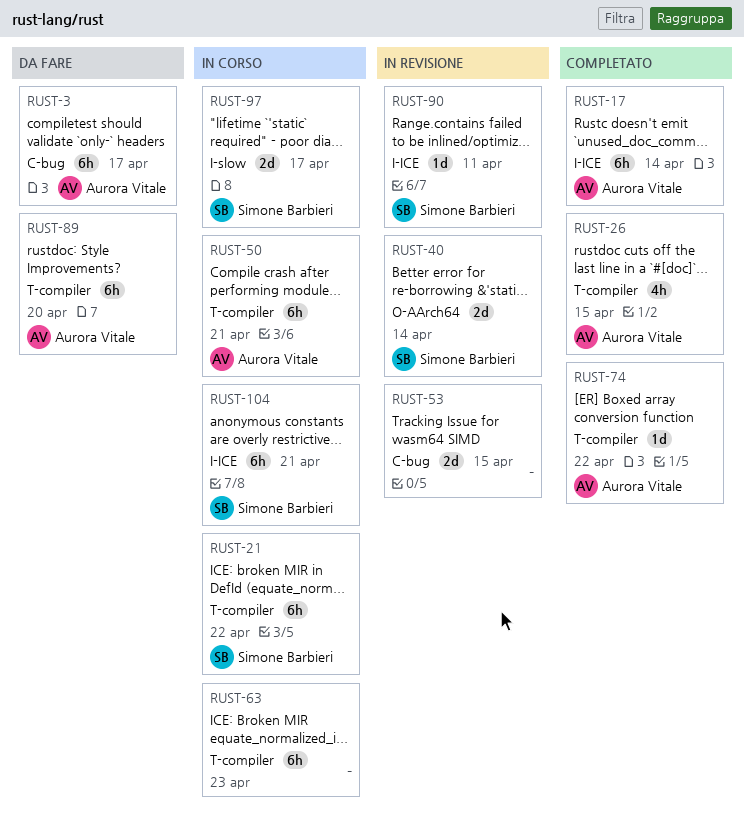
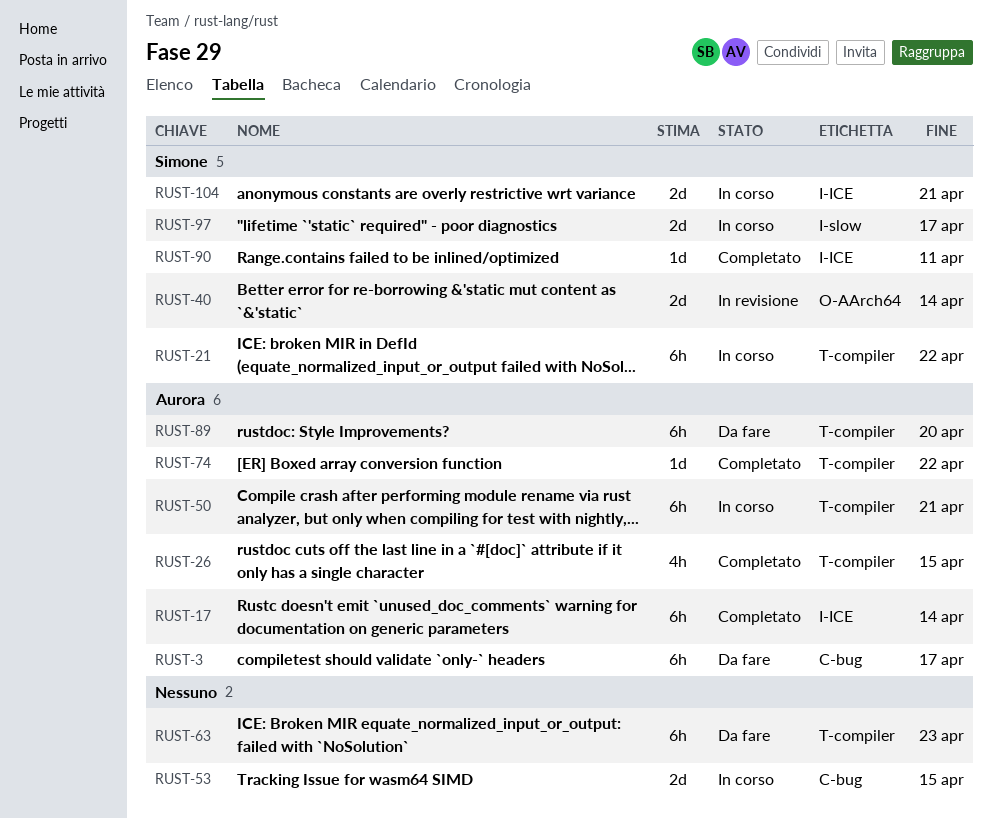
RUST-53, status: In revisione -> In corso
RUST-63, status: In corso -> Da fare
RUST-90, status: In revisione -> Completato
RUST-104, estimate: 6h -> 2d

